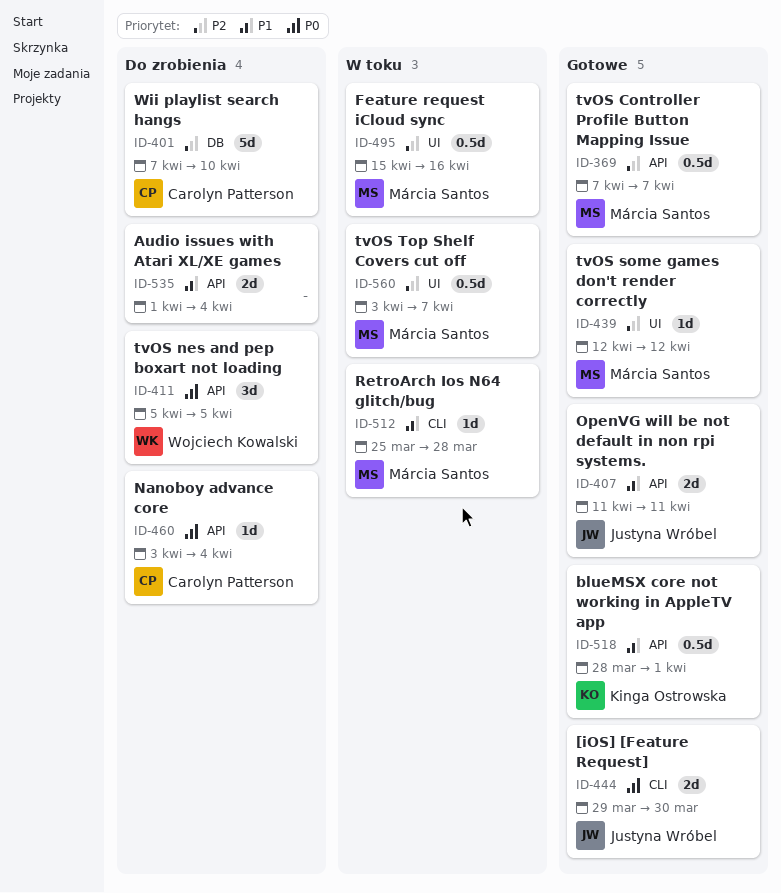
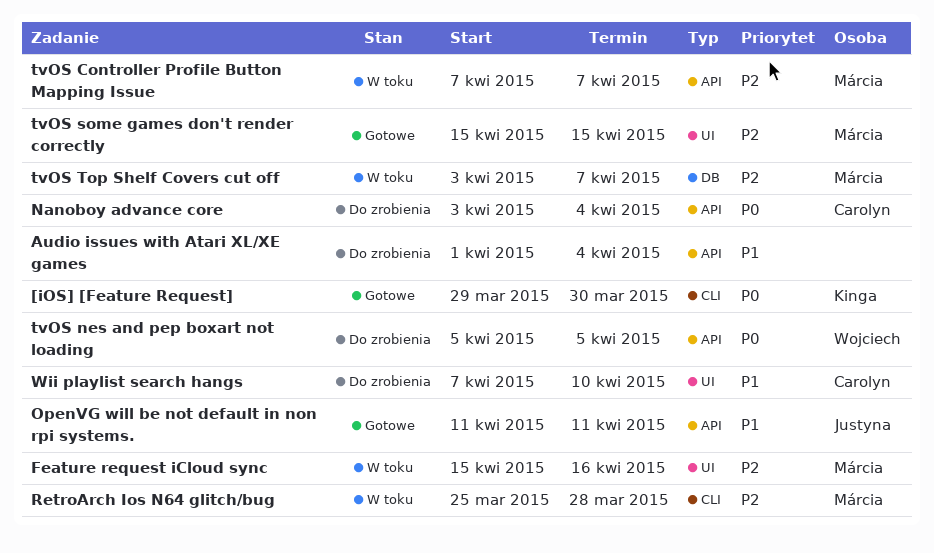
[iOS] [Feature Request], owner: Justyna Wróbel -> Kinga Ostrowska
blueMSX core not working in AppleTV app: present -> none
RetroArch Ios N64 glitch/bug, priority: P1 -> P2
tvOS Controller Profile Button Mapping Issue, status: Gotowe -> W toku
tvOS some games don't render correctly, start: Apr 12 -> Apr 15
tvOS some games don't render correctly, due: Apr 12 -> Apr 15
tvOS Top Shelf Covers cut off, label: UI -> DB
Wii playlist search hangs, priority: P2 -> P1
Wii playlist search hangs, label: DB -> UI

